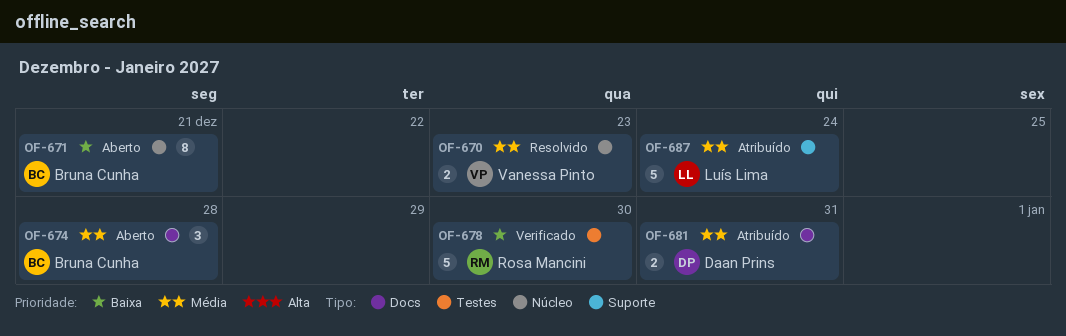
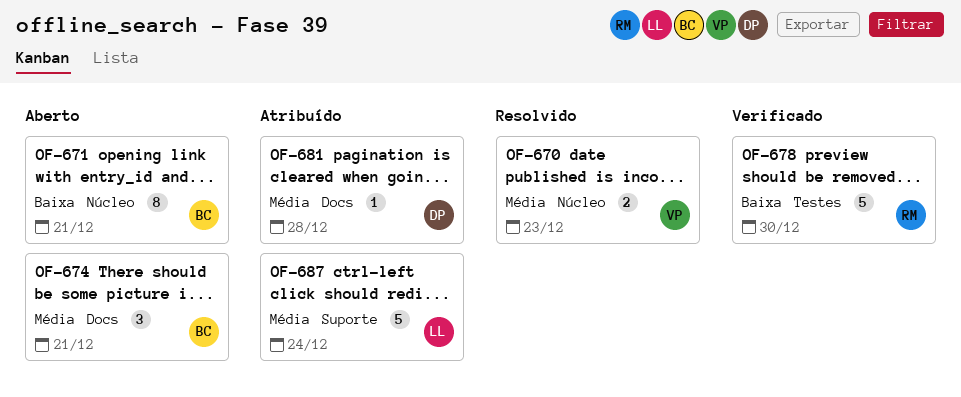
OF-674, due: Dec 28 -> Dec 21
OF-681, estimate: 2 -> 1
OF-681, due: Dec 31 -> Dec 28

